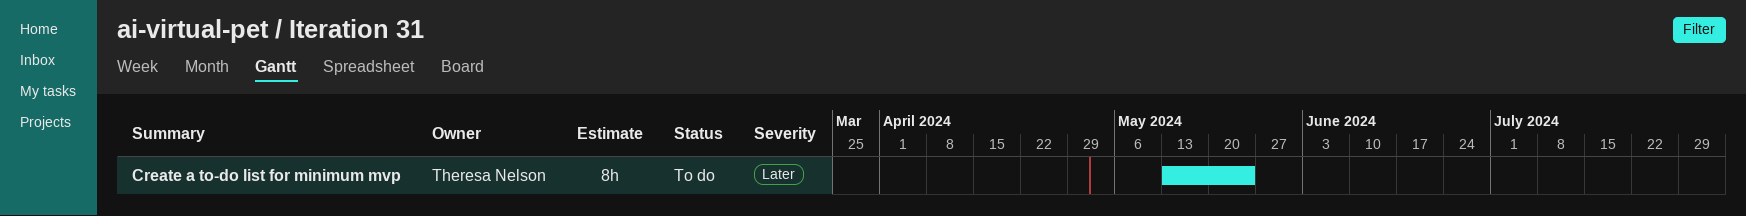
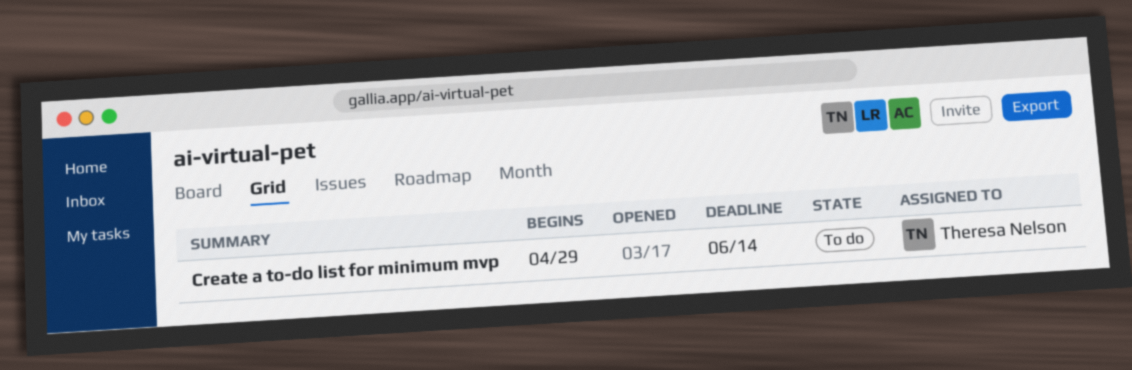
Create a to-do list for minimum mvp, start: May 13 -> Apr 29
Create a to-do list for minimum mvp, due: May 24 -> Jun 14

